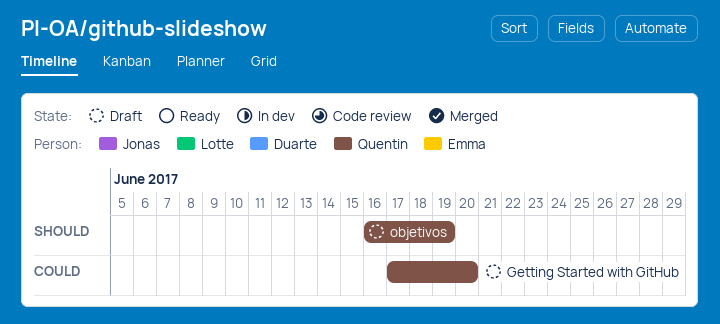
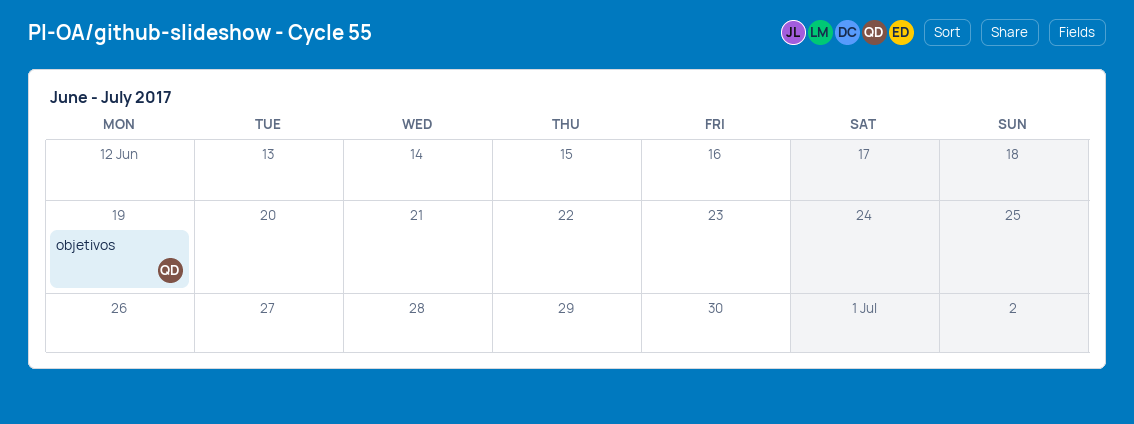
Getting Started with GitHub: present -> none

